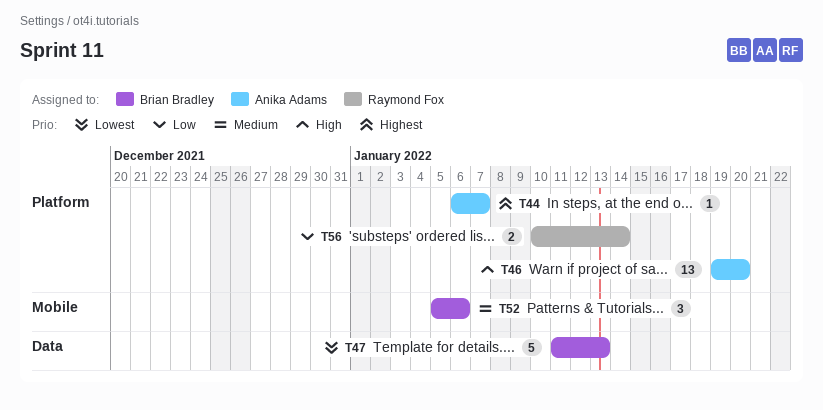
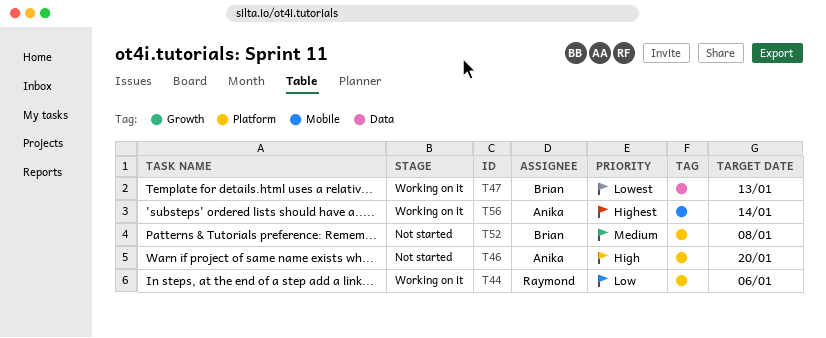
T44, owner: Anika Adams -> Raymond Fox
T44, priority: Highest -> Low
T44, due: Jan 7 -> Jan 6
T52, label: Mobile -> Platform
T52, due: Jan 6 -> Jan 8
T56, owner: Raymond Fox -> Anika Adams
T56, priority: Low -> Highest
T56, label: Platform -> Mobile

